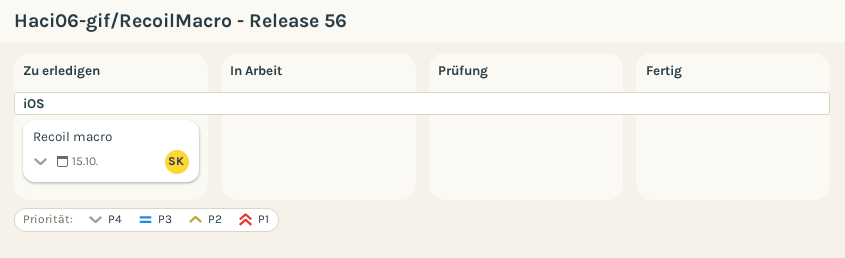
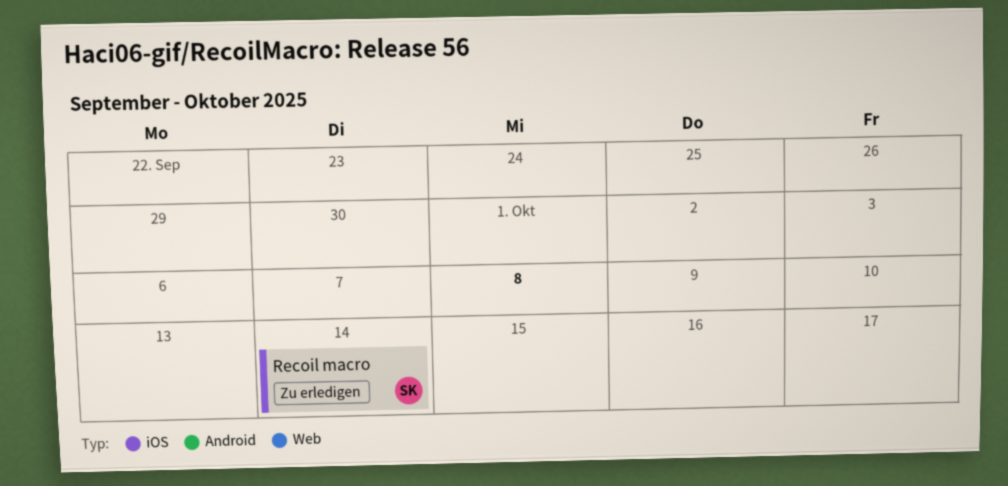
Recoil macro, due: Oct 15 -> Oct 14

